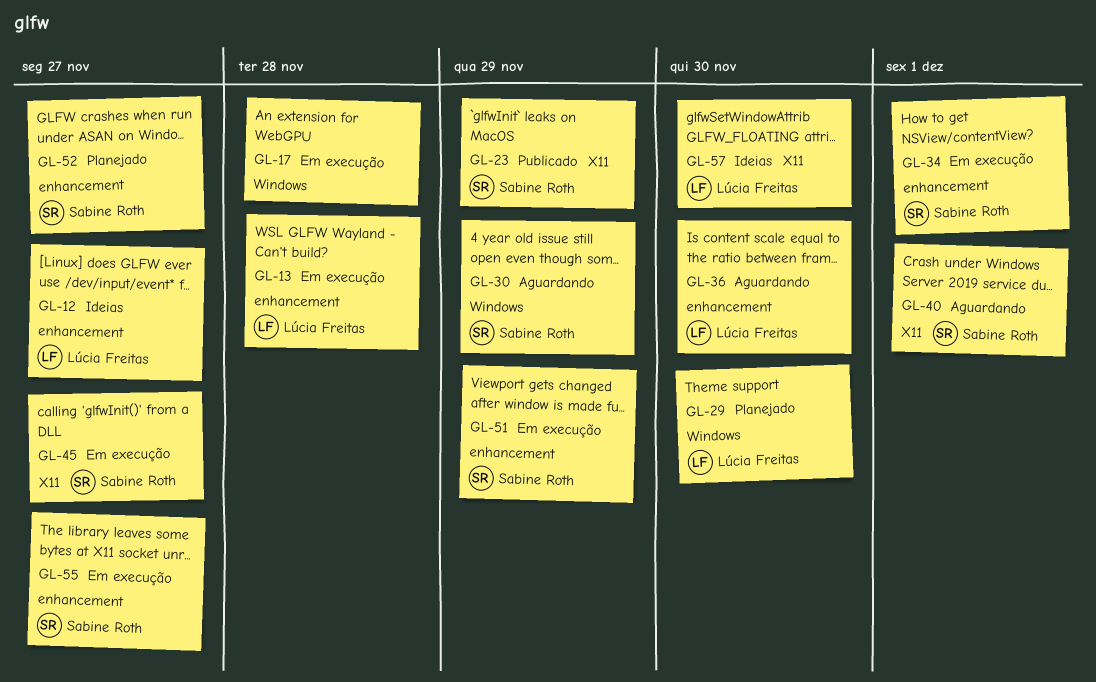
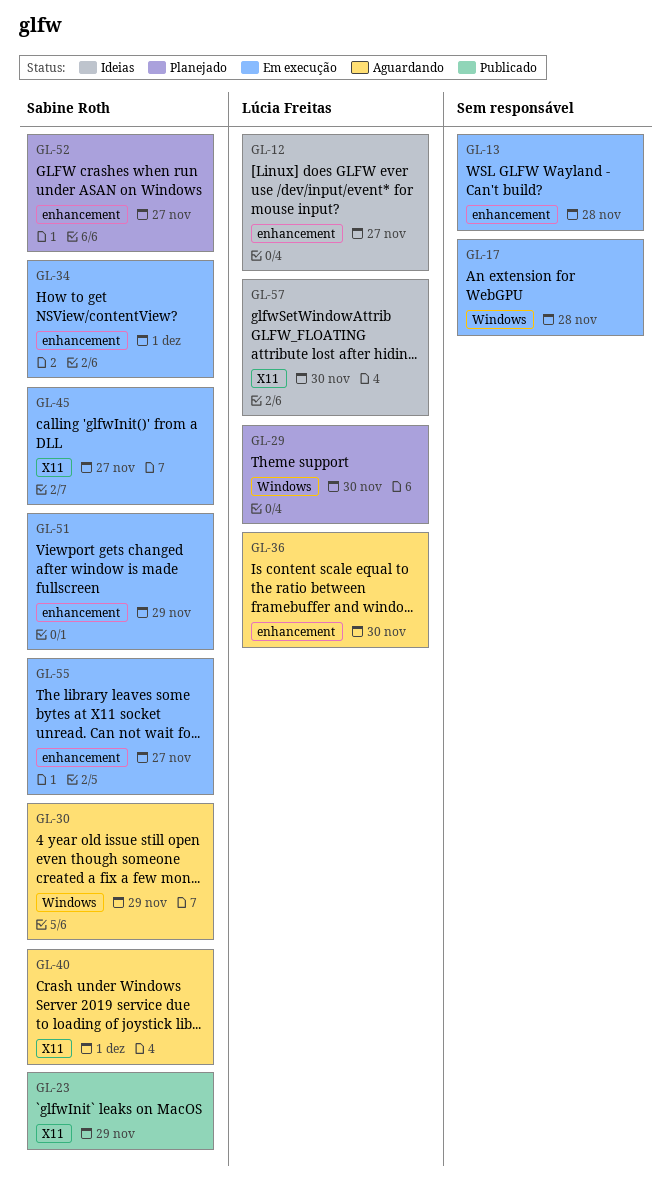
GL-13, owner: Lúcia Freitas -> none

